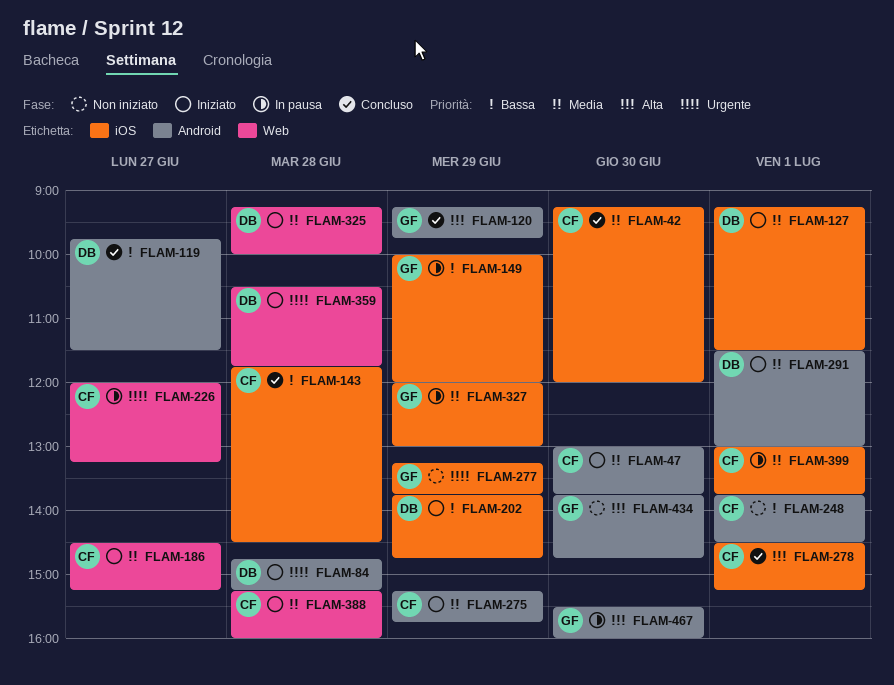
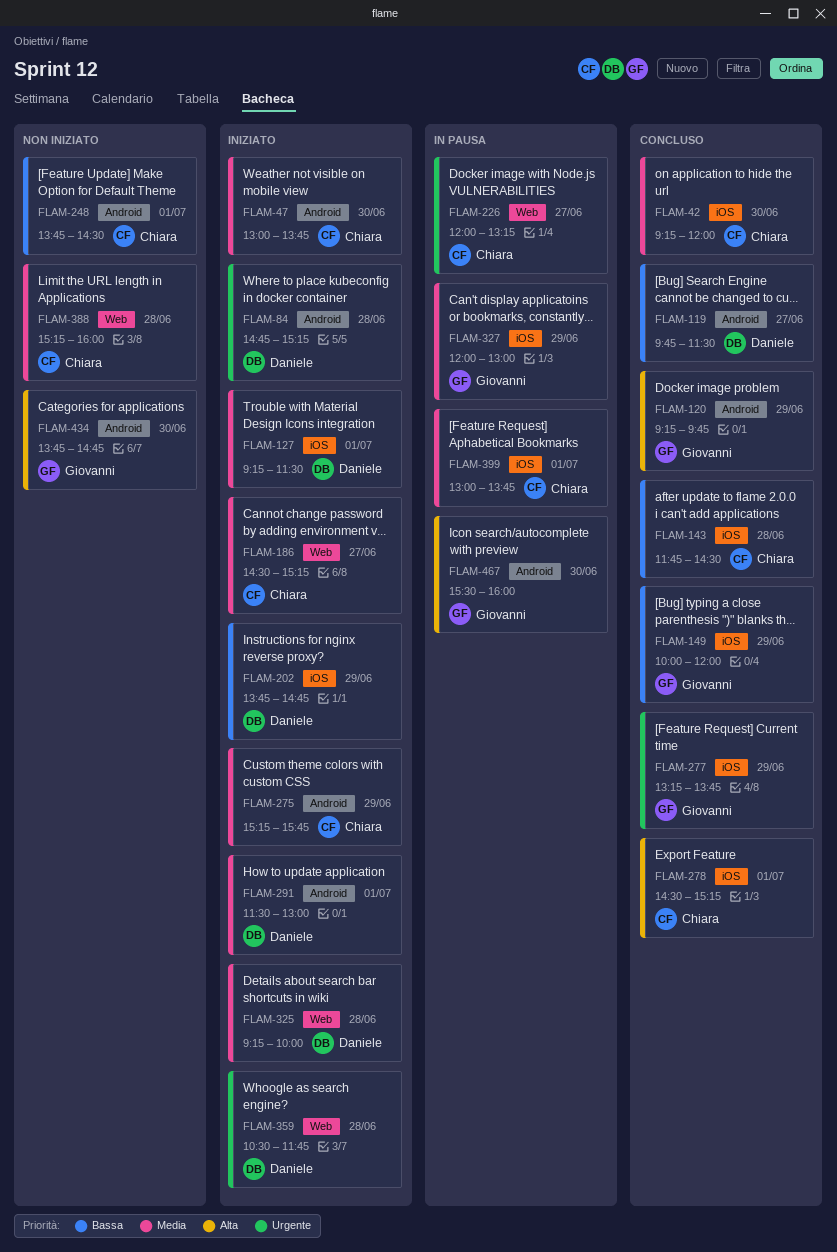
FLAM-149, status: In pausa -> Concluso
FLAM-277, status: Non iniziato -> Concluso
FLAM-388, status: Iniziato -> Non iniziato

